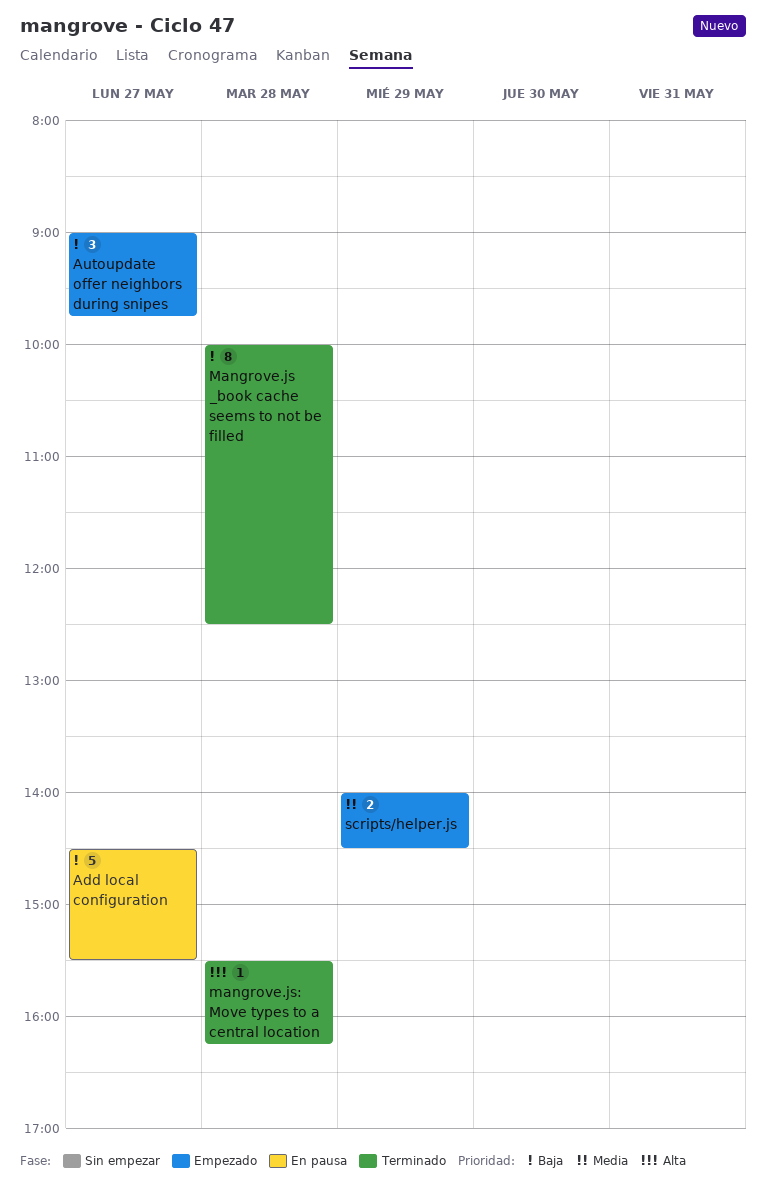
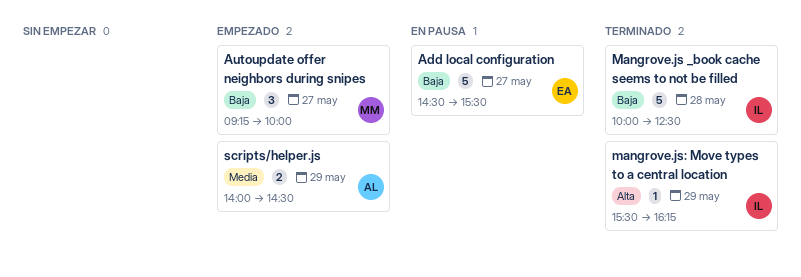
Autoupdate offer neighbors during snipes, begins: 09:00 -> 09:15
Autoupdate offer neighbors during snipes, ends: 09:45 -> 10:00
Mangrove.js _book cache seems to not be filled, estimate: 8 -> 5
mangrove.js: Move types to a central location, day: May 28 -> May 29

